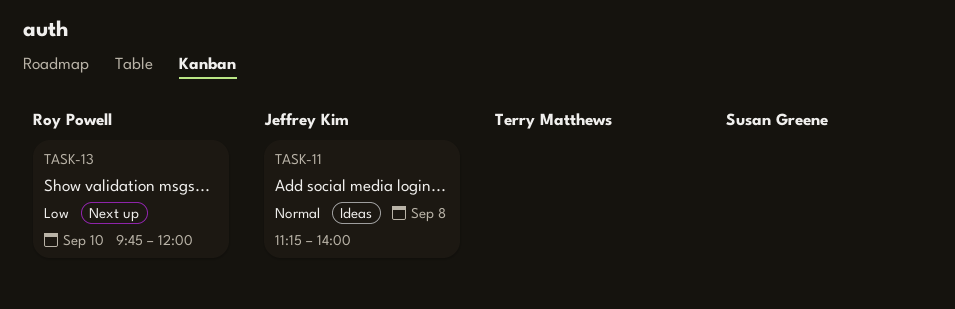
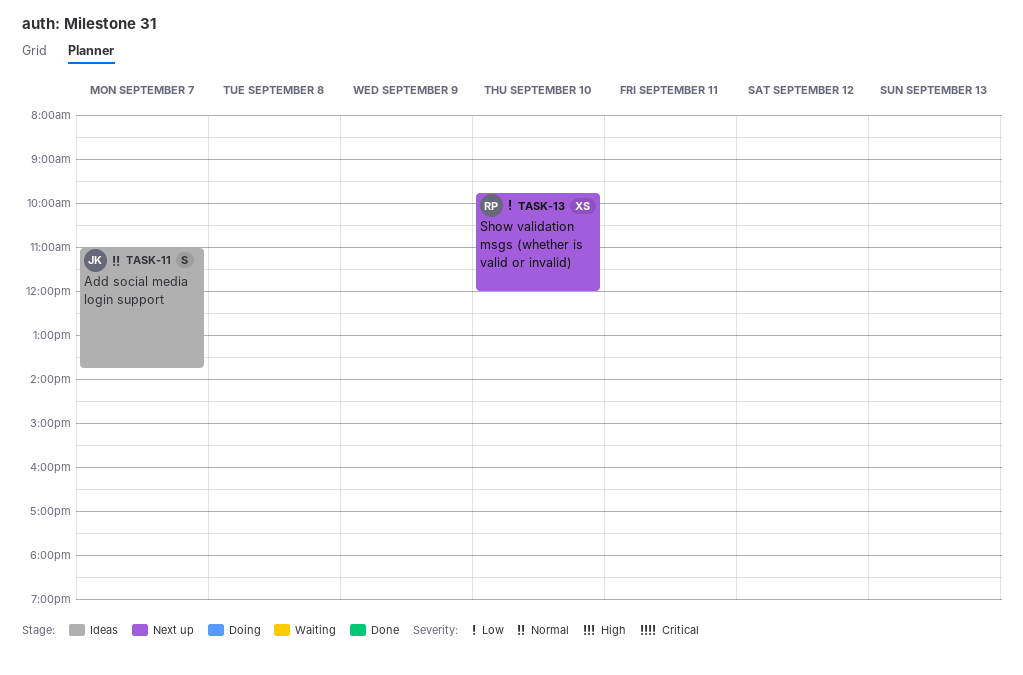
TASK-11, day: Sep 8 -> Sep 7
TASK-11, begins: 11:15 -> 11:00
TASK-11, ends: 14:00 -> 13:45

